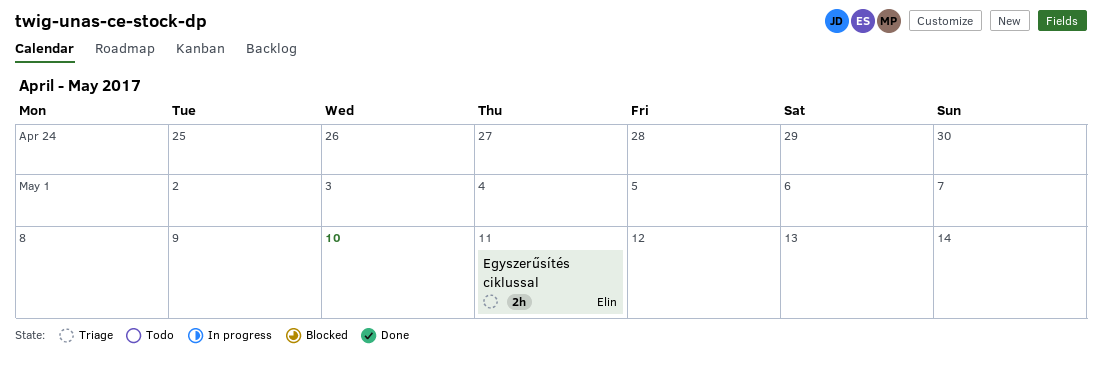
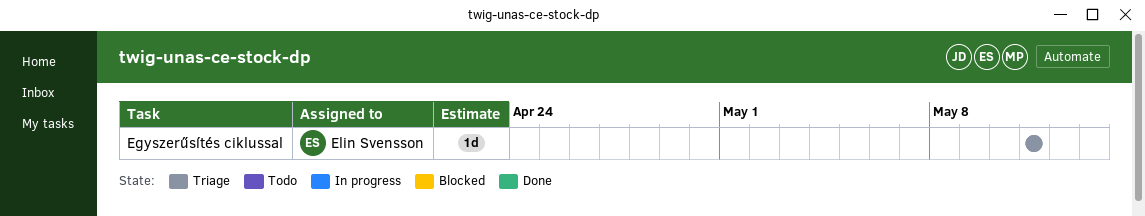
Egyszerűsítés ciklussal, estimate: 2h -> 1d

